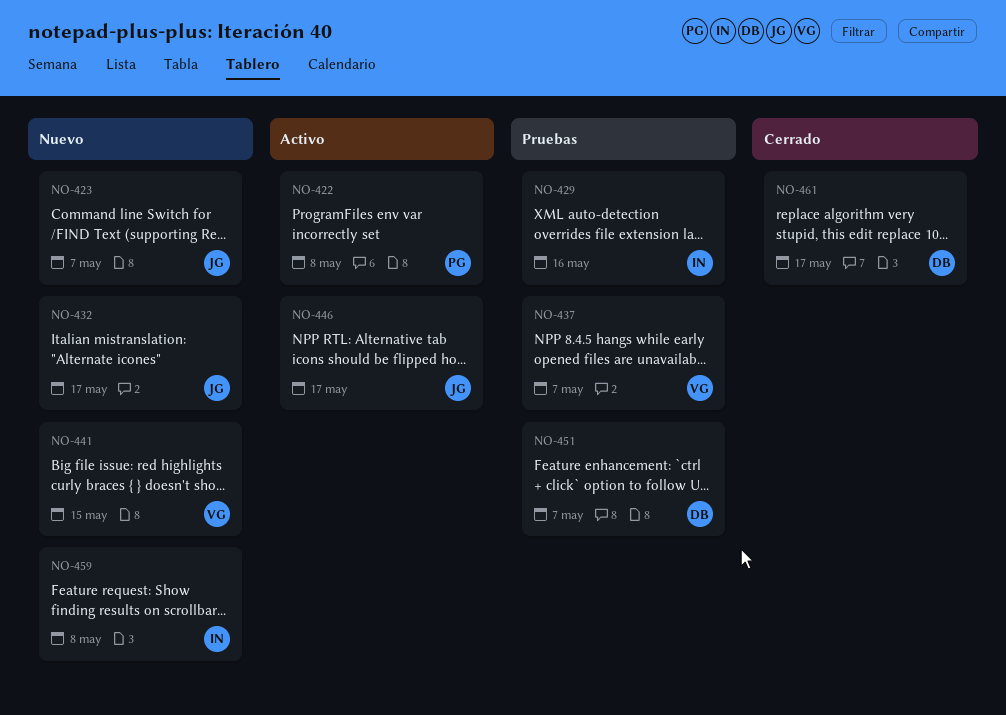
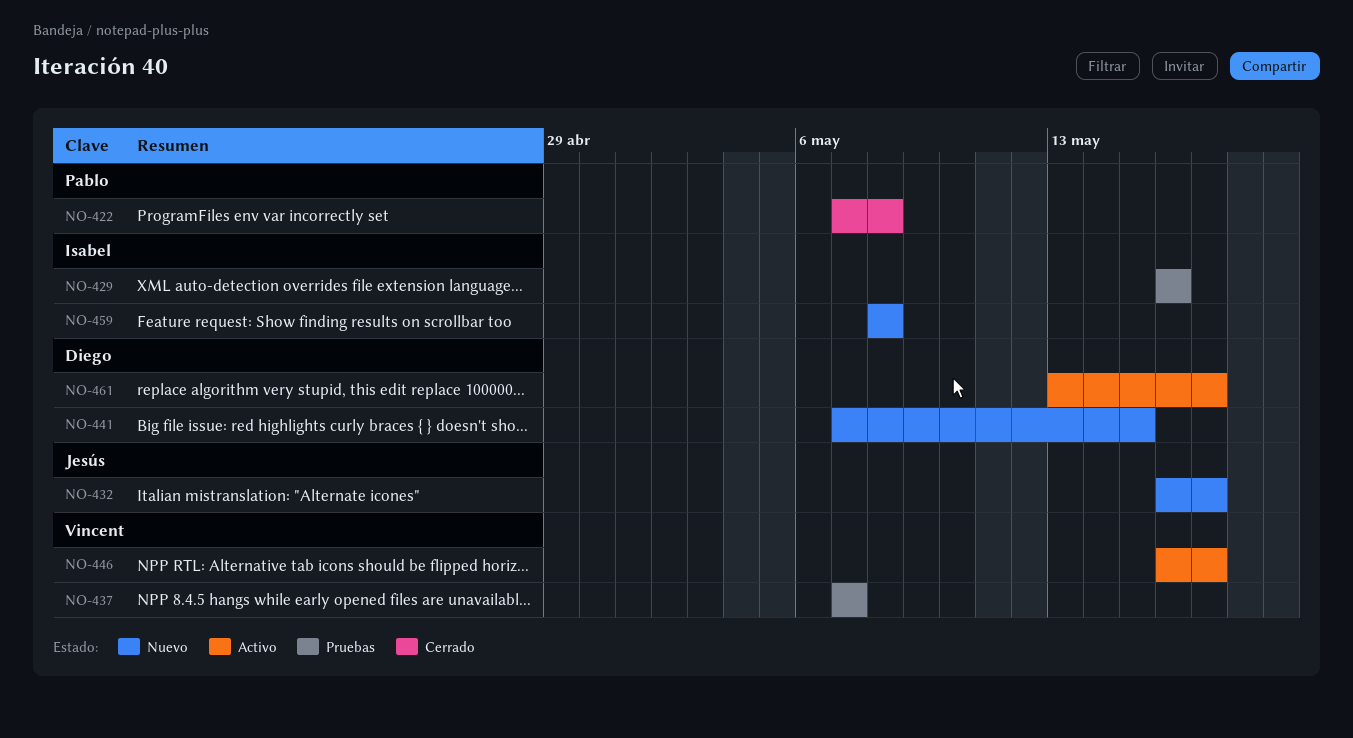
NO-422, status: Activo -> Cerrado
NO-423: present -> none
NO-441, owner: Vincent -> Diego
NO-446, owner: Jesús -> Vincent
NO-451: present -> none
NO-461, status: Cerrado -> Activo

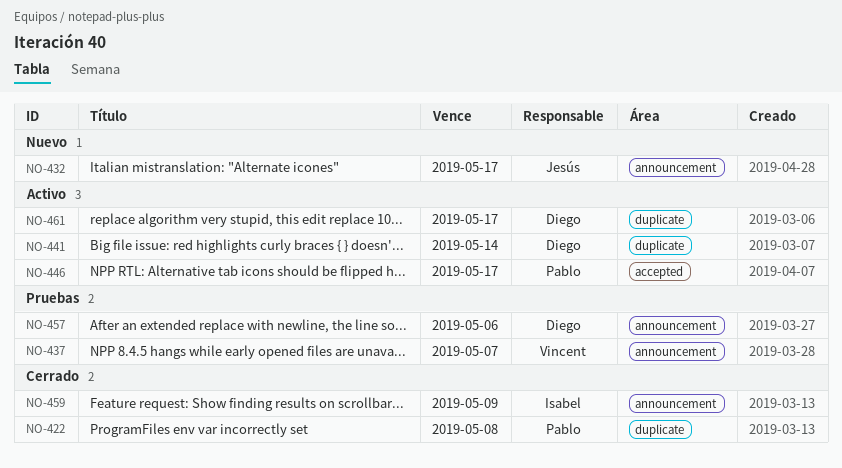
NO-429: present -> none
NO-441, status: Nuevo -> Activo
NO-441, due: May 15 -> May 14
NO-446, owner: Vincent -> Pablo
NO-457: none -> present
NO-459, status: Nuevo -> Cerrado
NO-459, due: May 8 -> May 9

